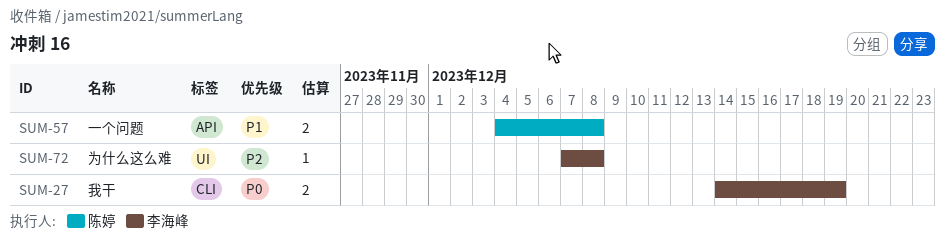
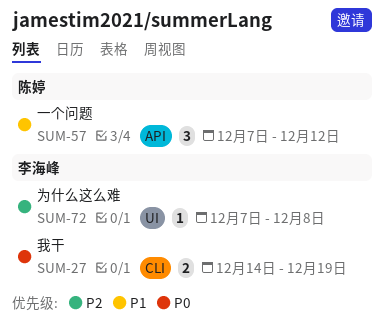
SUM-57, estimate: 2 -> 3
SUM-57, start: Dec 4 -> Dec 7
SUM-57, due: Dec 8 -> Dec 12

